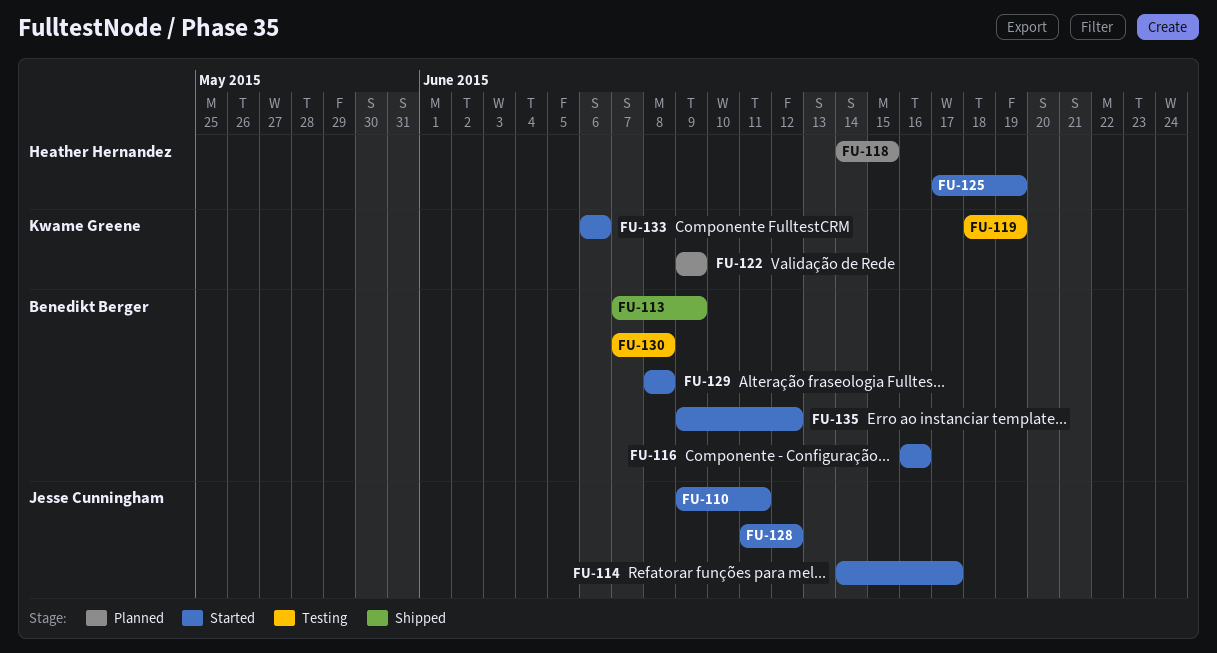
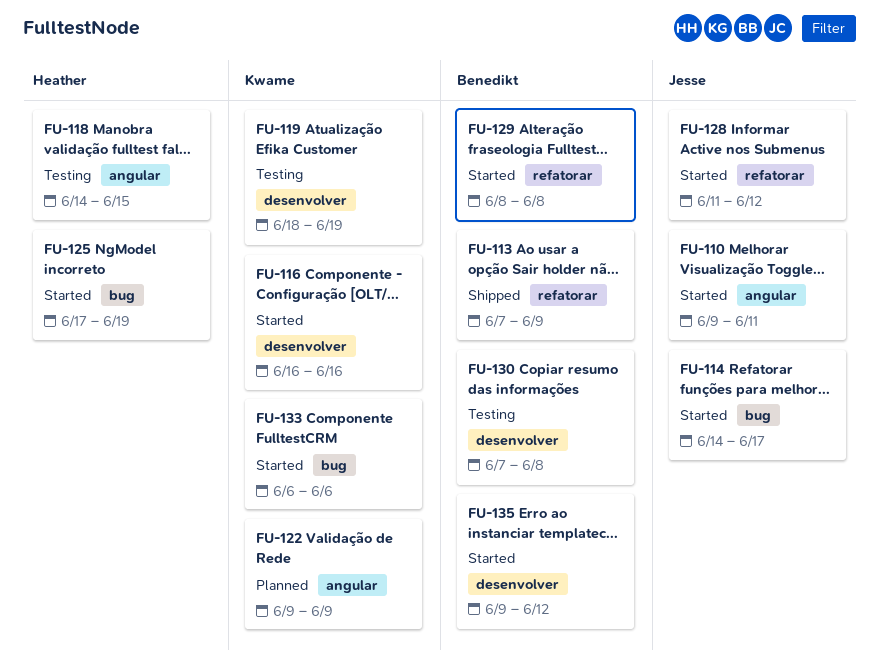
FU-116, owner: Benedikt Berger -> Kwame Greene
FU-118, status: Planned -> Testing

